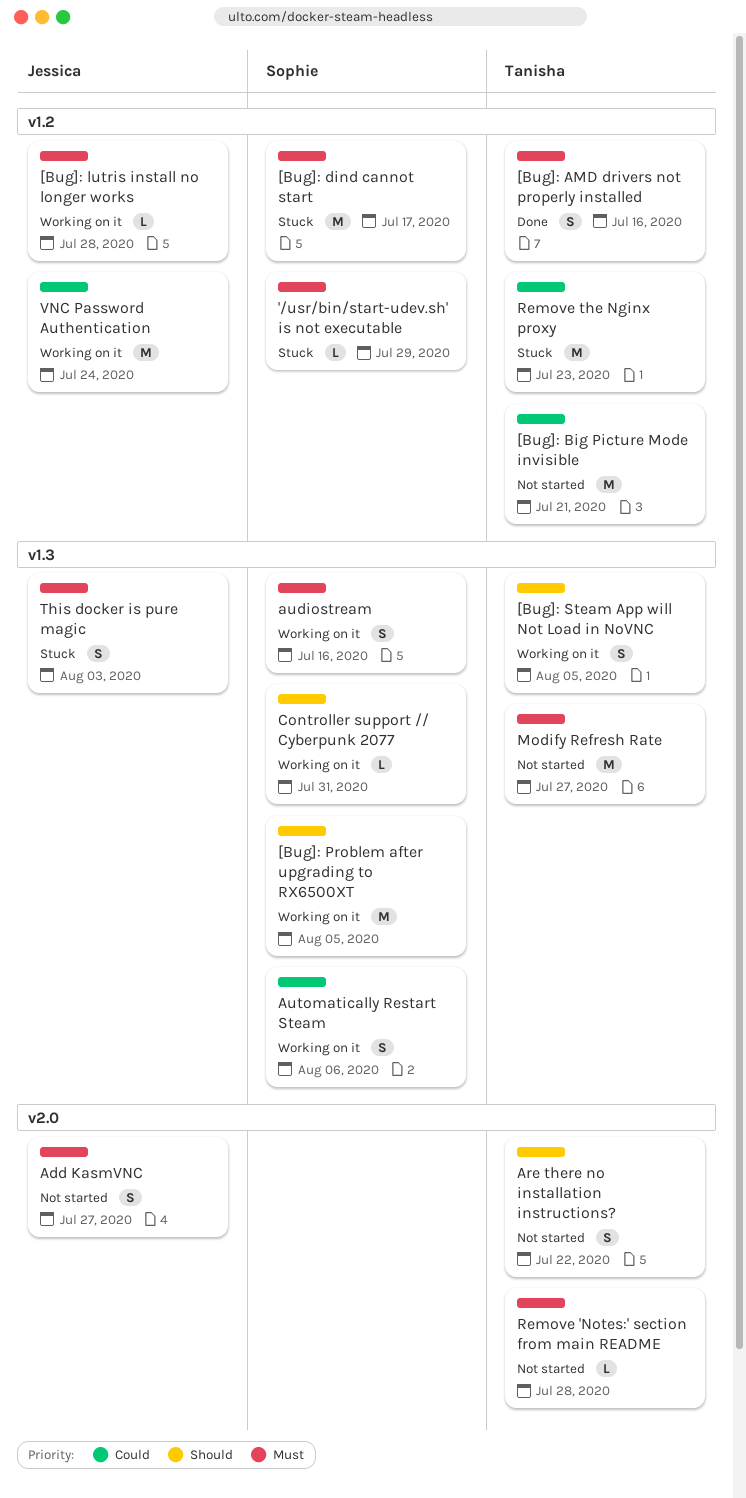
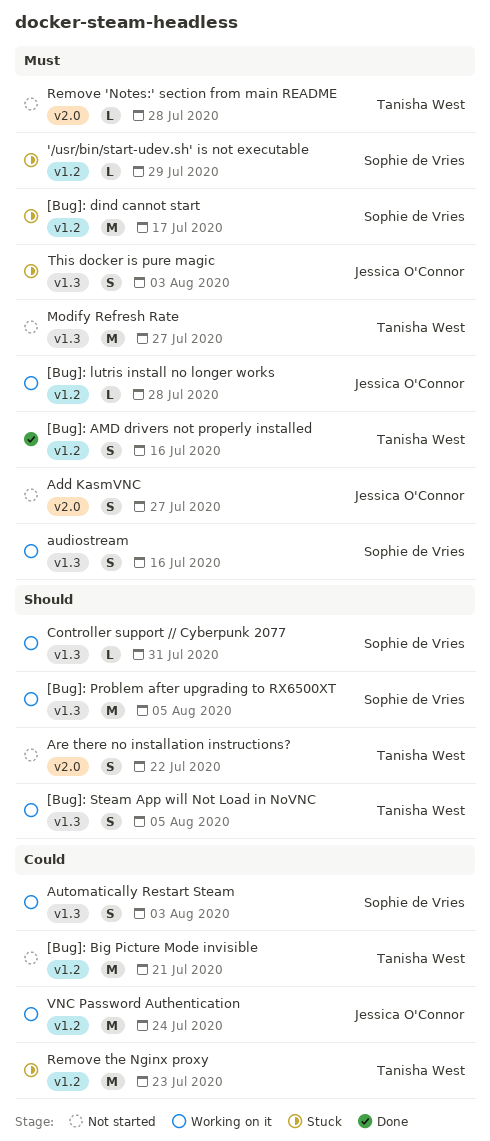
Automatically Restart Steam, due: Aug 6 -> Aug 3

